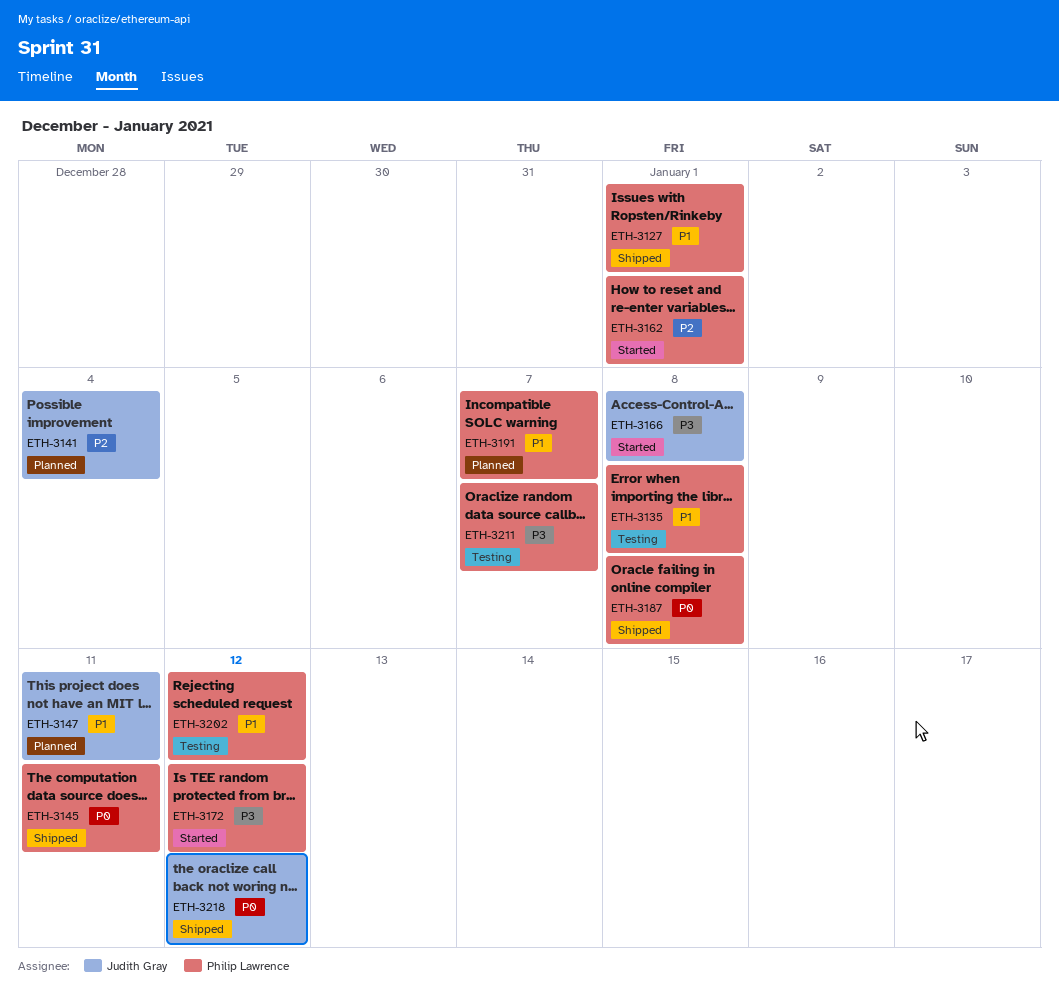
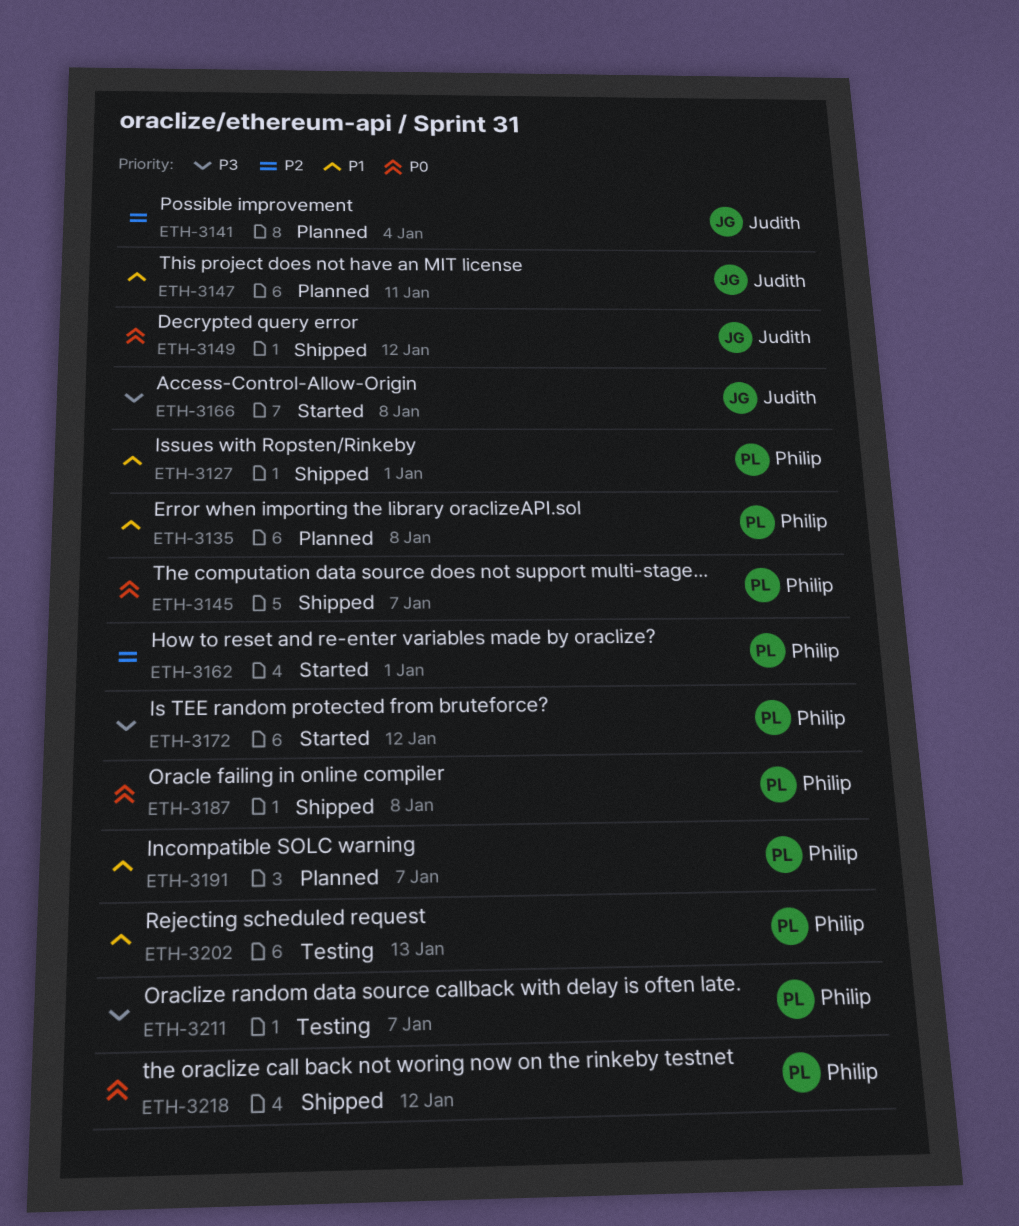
ETH-3135, status: Testing -> Planned
ETH-3145, due: Jan 11 -> Jan 7
ETH-3149: none -> present
ETH-3202, due: Jan 12 -> Jan 13
ETH-3218, owner: Judith Gray -> Philip Lawrence

